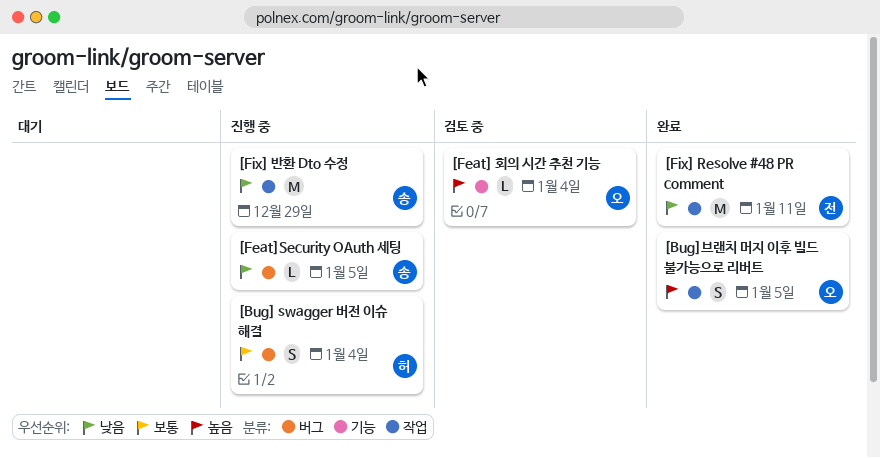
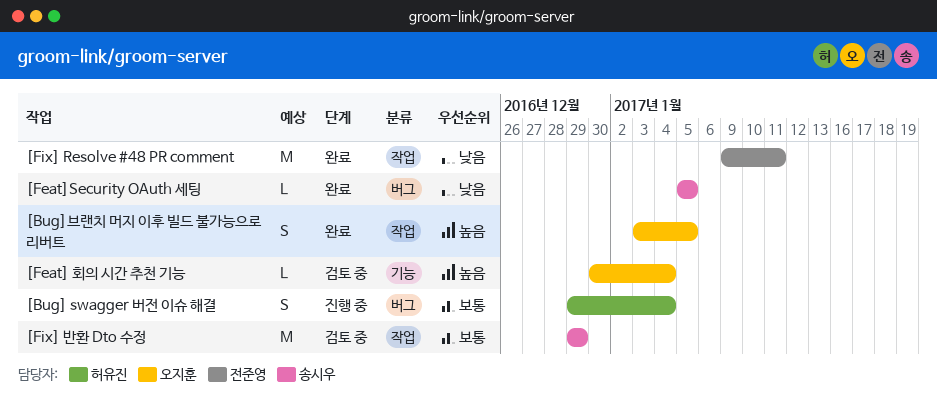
[Feat]Security OAuth 세팅, status: 진행 중 -> 완료
[Fix] 반환 Dto 수정, status: 진행 중 -> 검토 중
[Fix] 반환 Dto 수정, priority: 낮음 -> 보통

